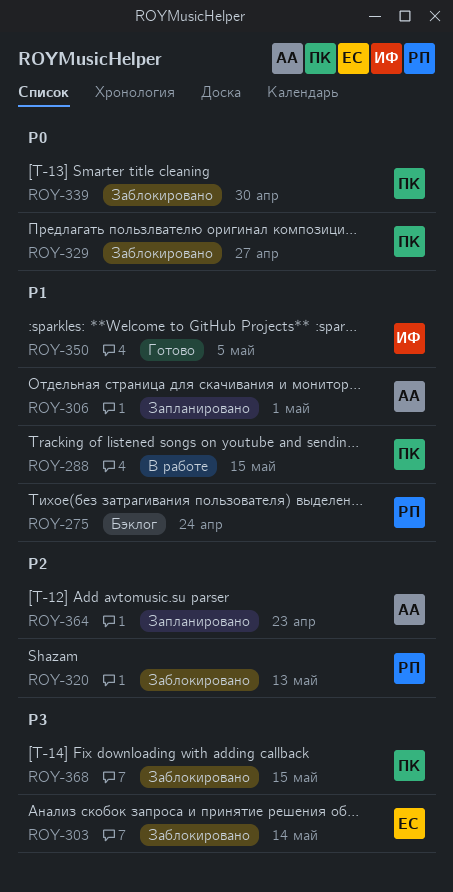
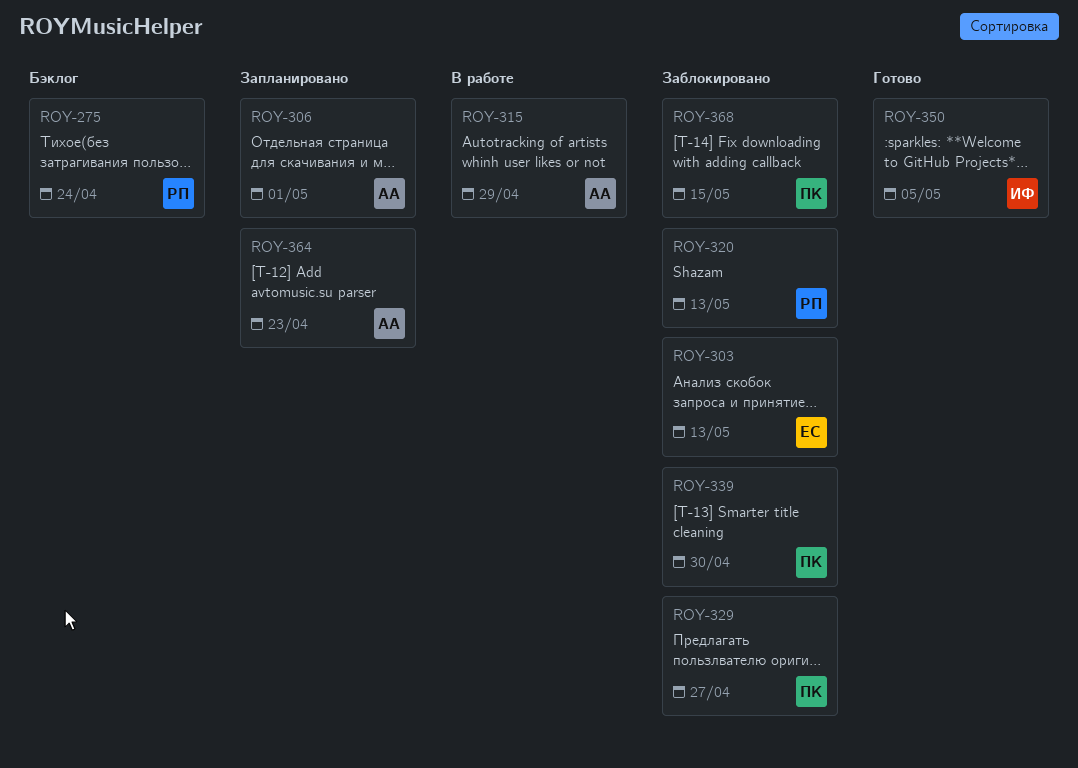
ROY-288: present -> none
ROY-303, due: May 14 -> May 13
ROY-315: none -> present

